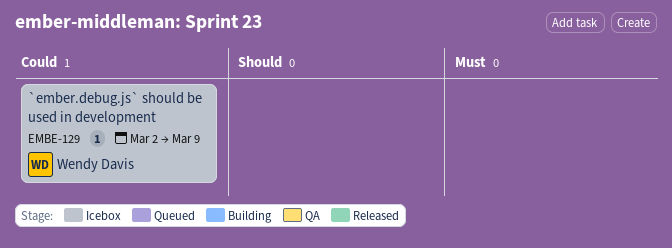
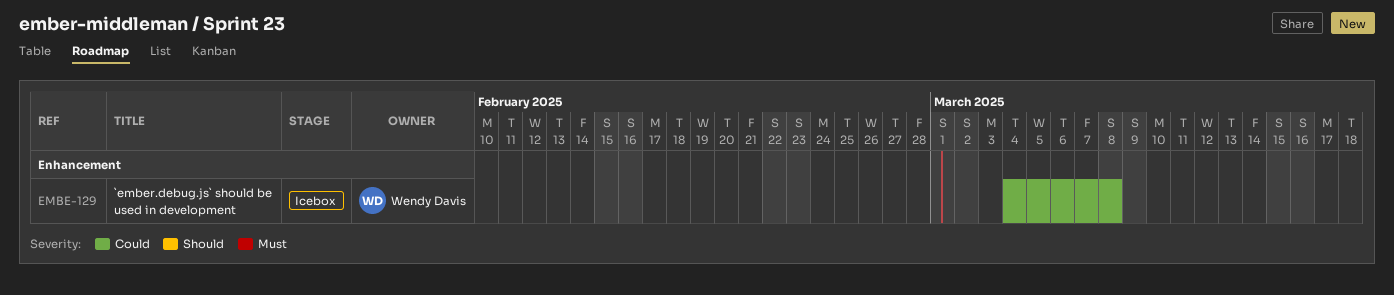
EMBE-129, start: Mar 2 -> Mar 4
EMBE-129, due: Mar 9 -> Mar 8

